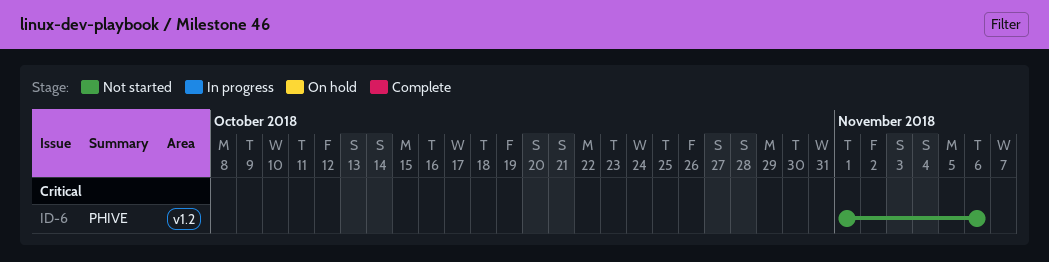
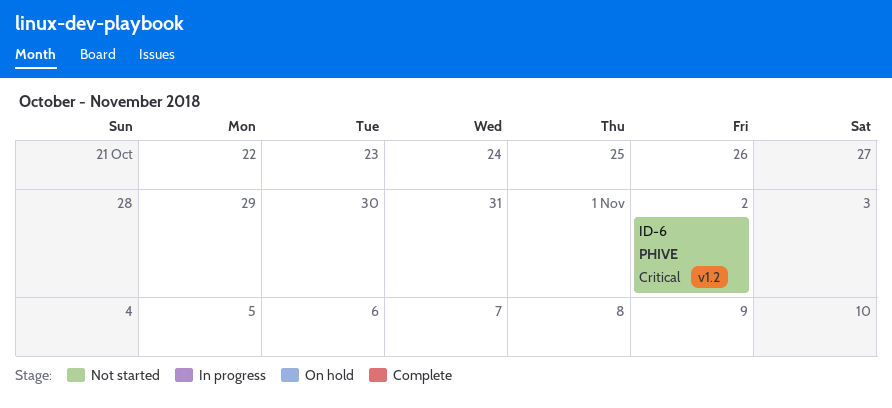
ID-6, due: Nov 6 -> Nov 2

